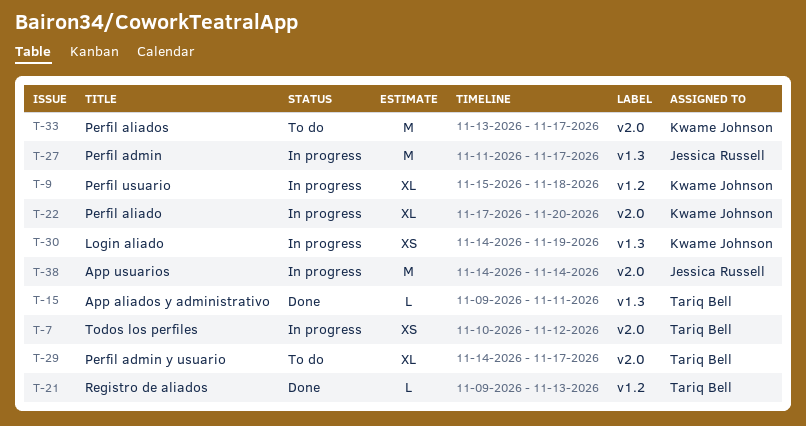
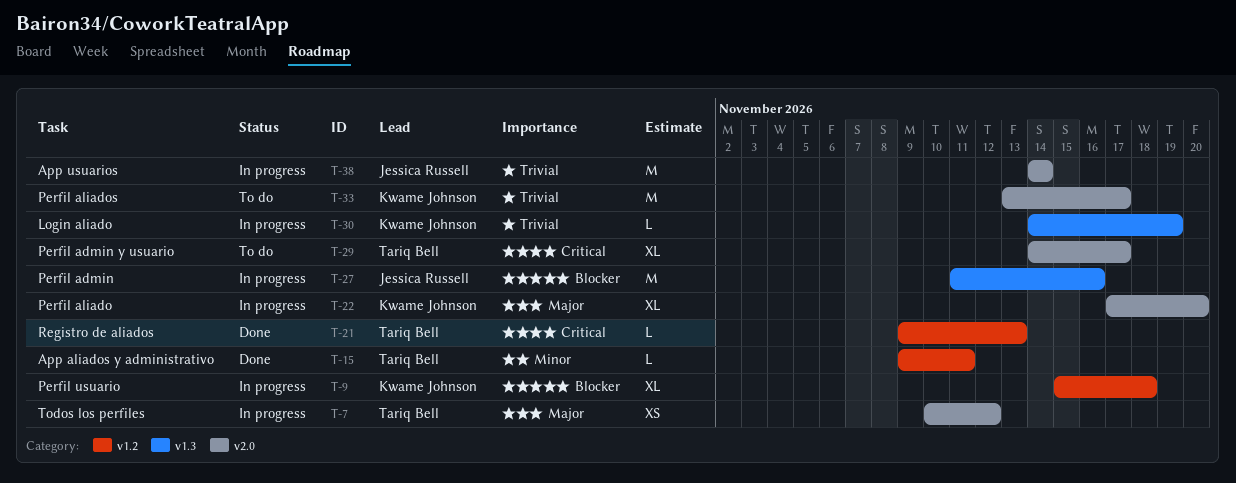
T-15, label: v1.3 -> v1.2
T-27, due: Nov 17 -> Nov 16
T-30, estimate: XS -> L

